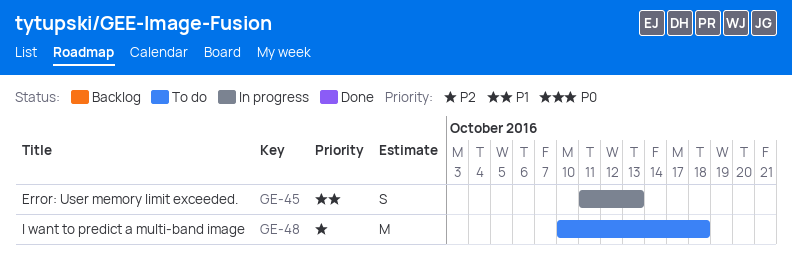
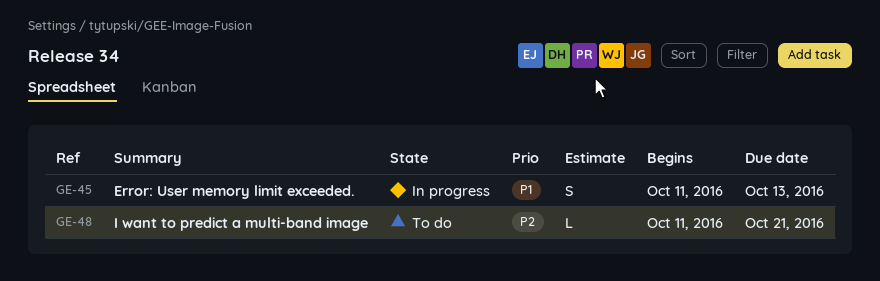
GE-48, estimate: M -> L
GE-48, start: Oct 10 -> Oct 11
GE-48, due: Oct 18 -> Oct 21

